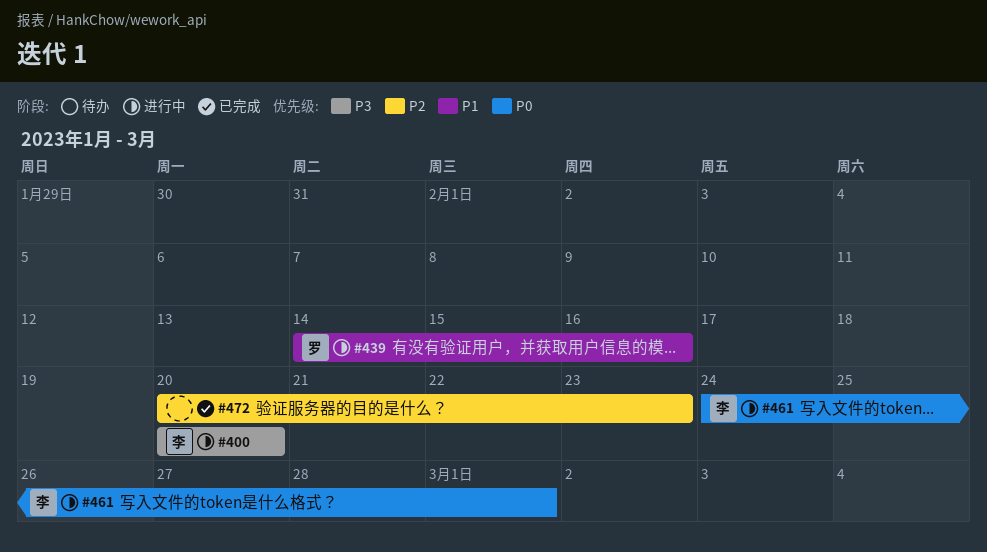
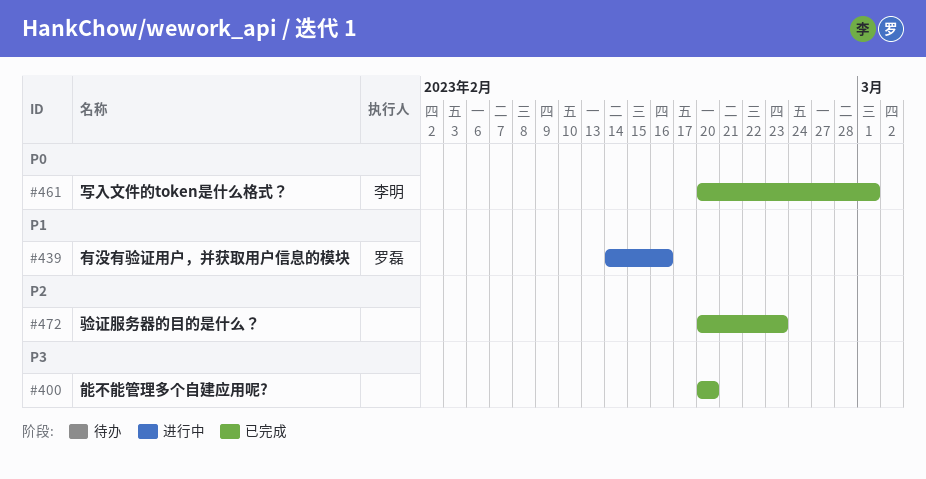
#400, status: 进行中 -> 已完成
#400, owner: 李明 -> none
#461, status: 进行中 -> 已完成
#461, start: Feb 24 -> Feb 20

